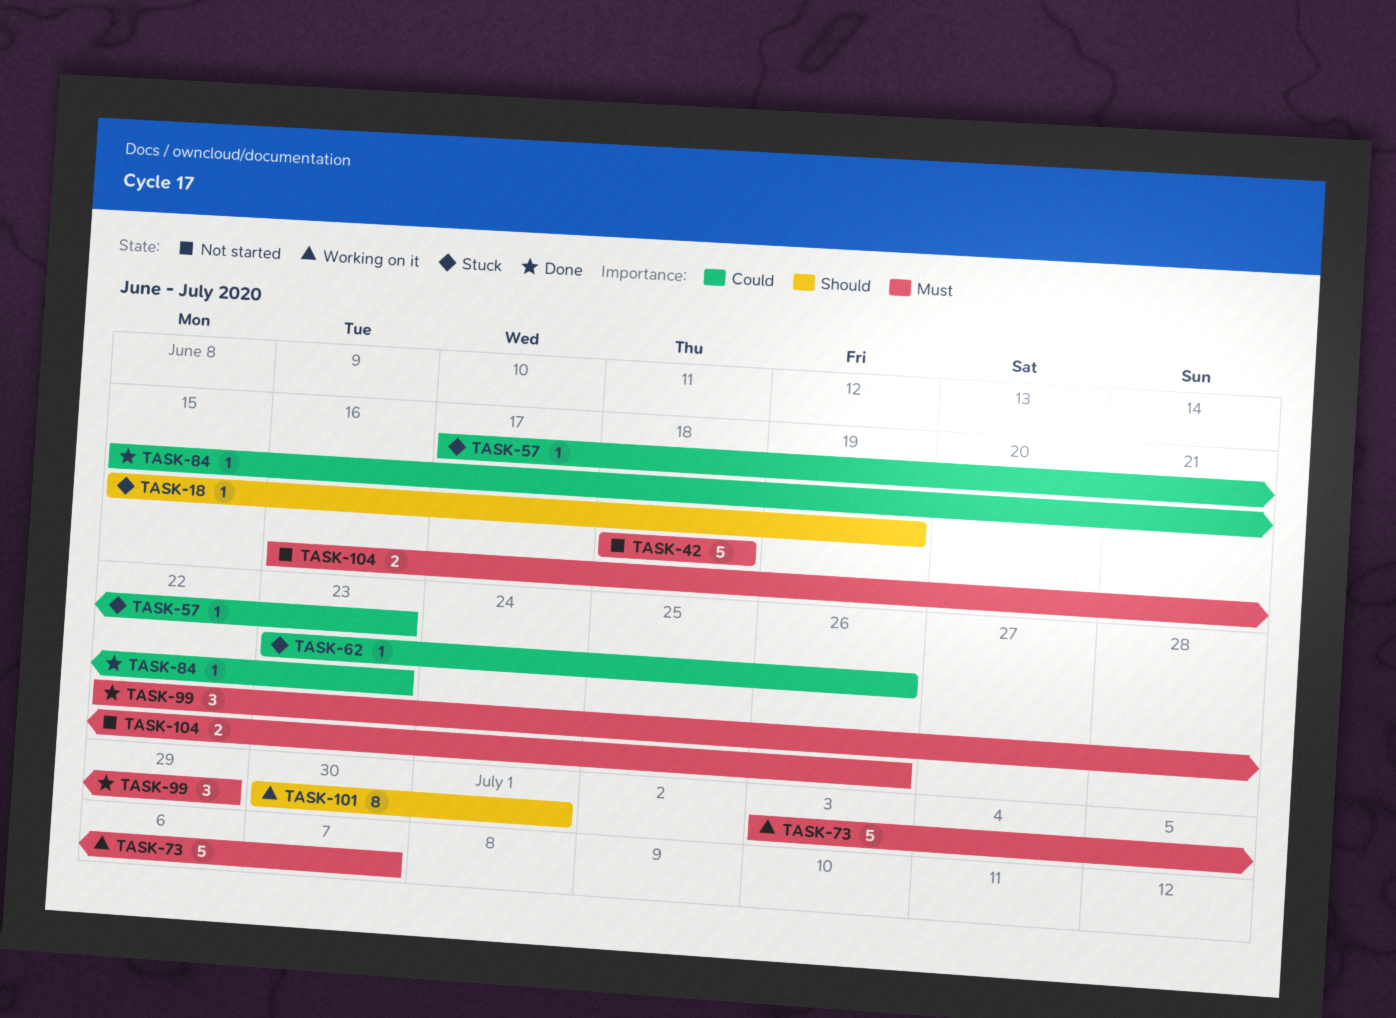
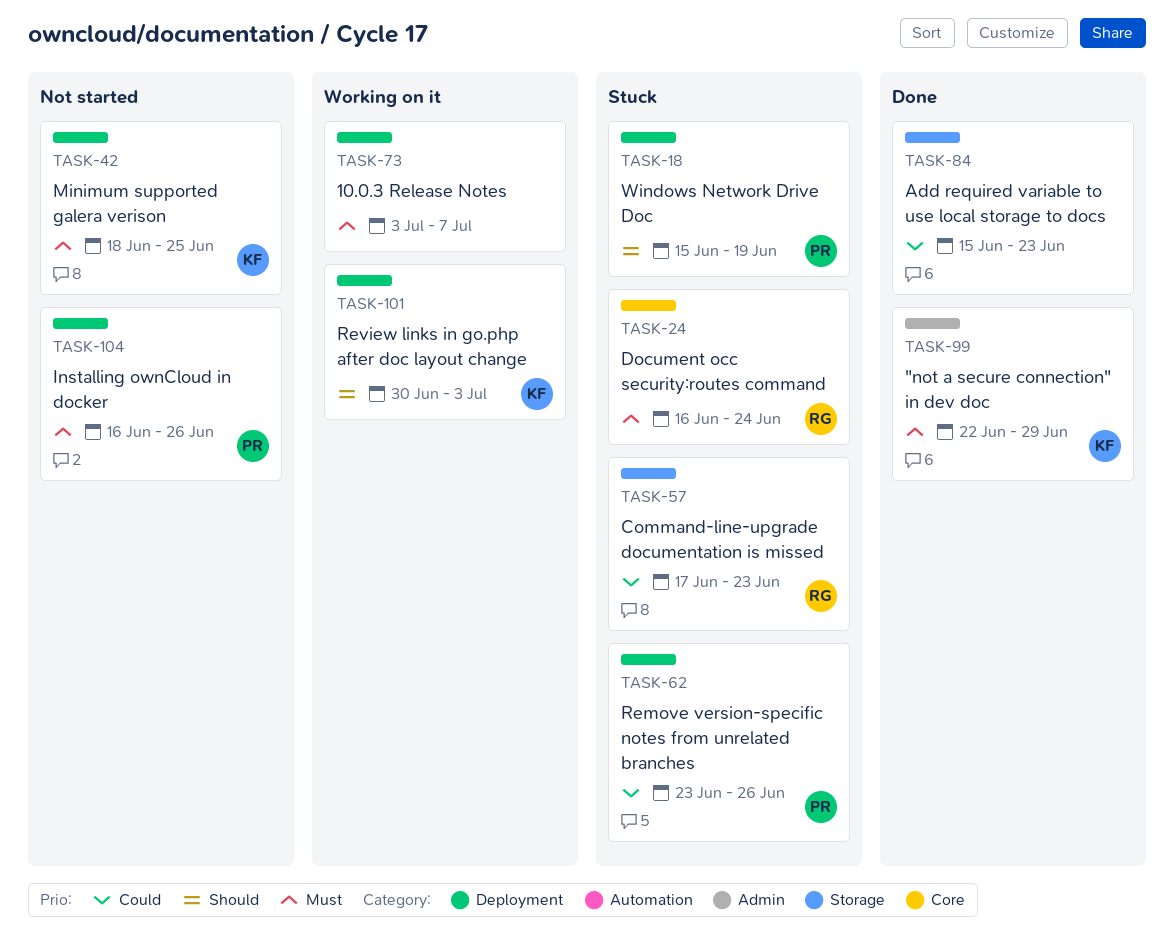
TASK-24: none -> present
TASK-42, due: Jun 18 -> Jun 25
TASK-101, due: Jul 1 -> Jul 3

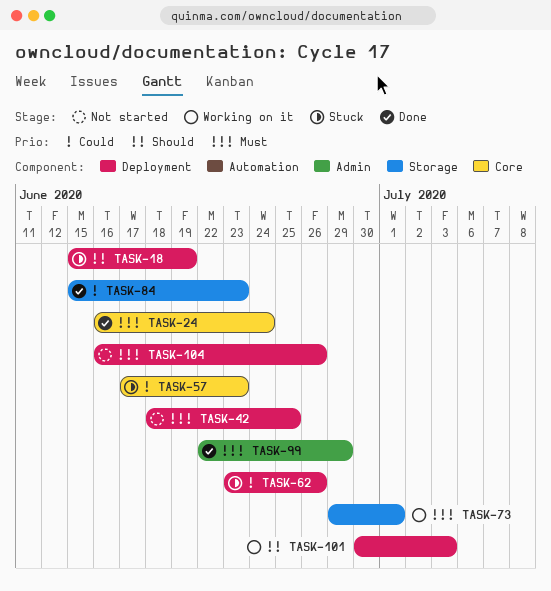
TASK-24, status: Stuck -> Done
TASK-57, label: Storage -> Core
TASK-73, label: Deployment -> Storage
TASK-73, start: Jul 3 -> Jun 29
TASK-73, due: Jul 7 -> Jul 1

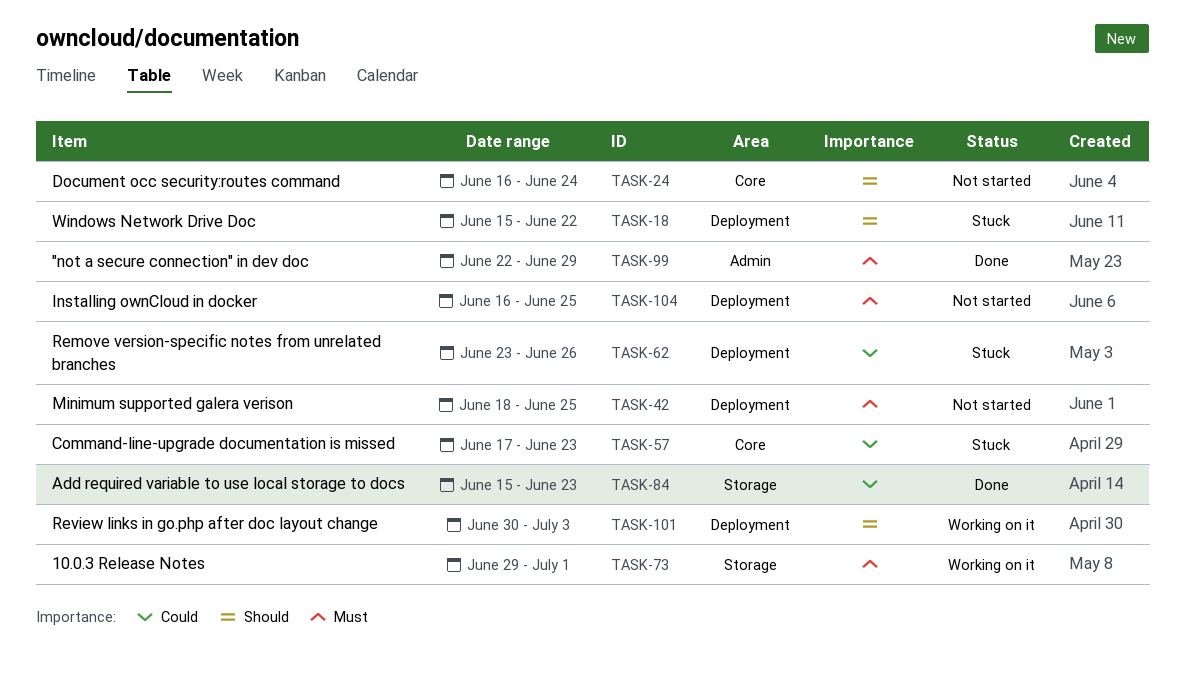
TASK-18, due: Jun 19 -> Jun 22
TASK-24, status: Done -> Not started
TASK-24, priority: Must -> Should
TASK-104, due: Jun 26 -> Jun 25

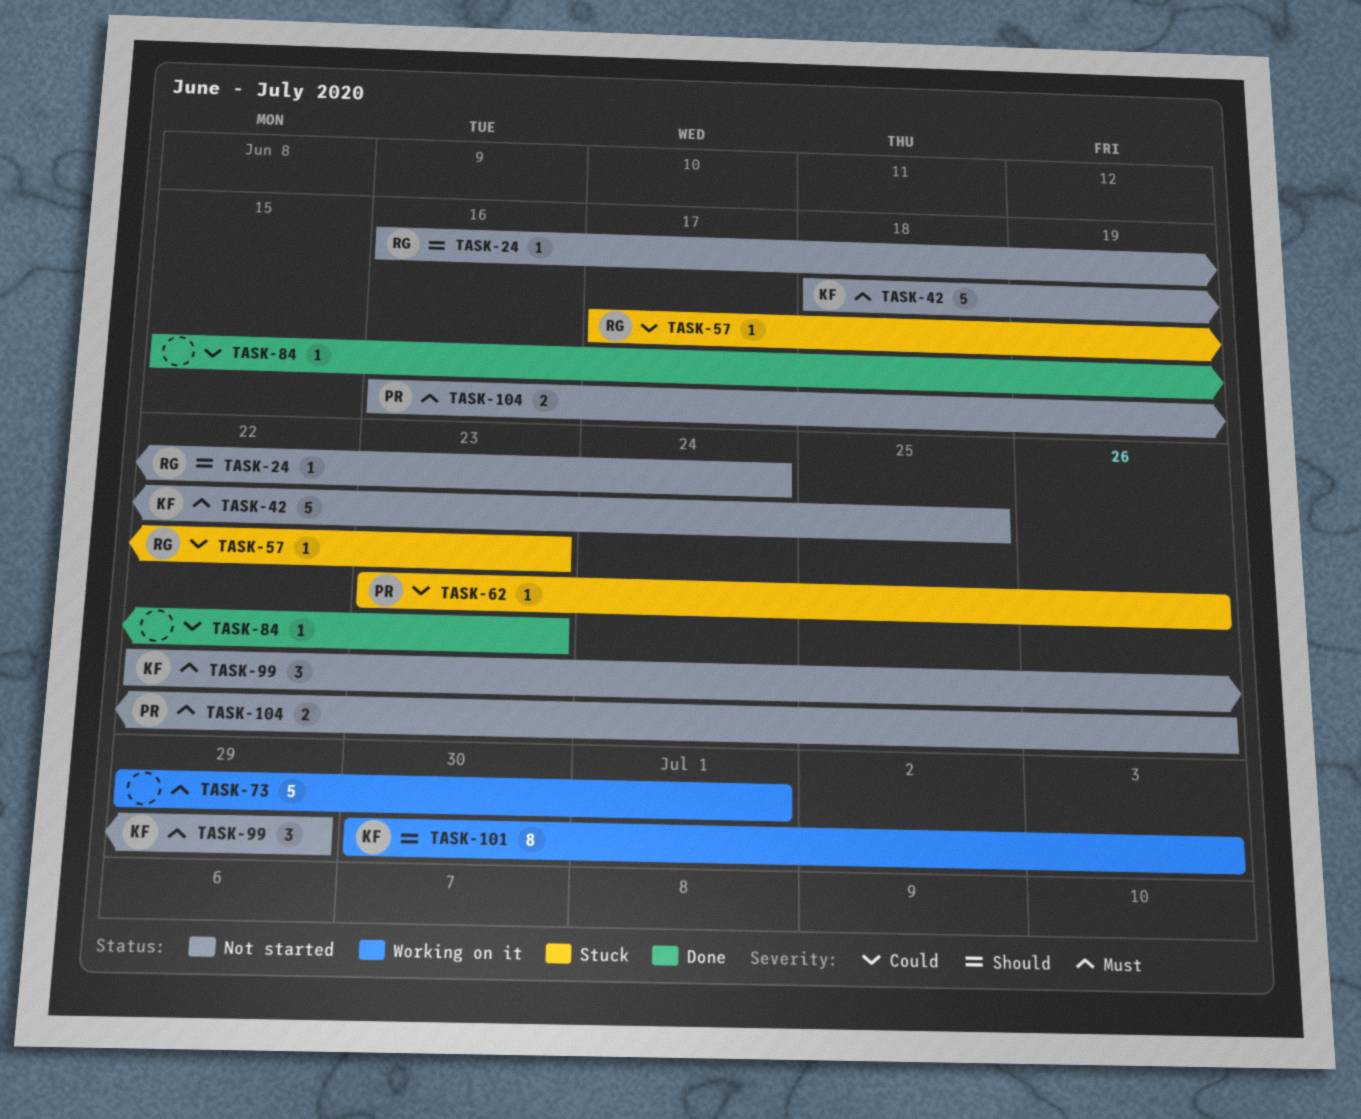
TASK-18: present -> none
TASK-99, status: Done -> Not started
TASK-104, due: Jun 25 -> Jun 26

